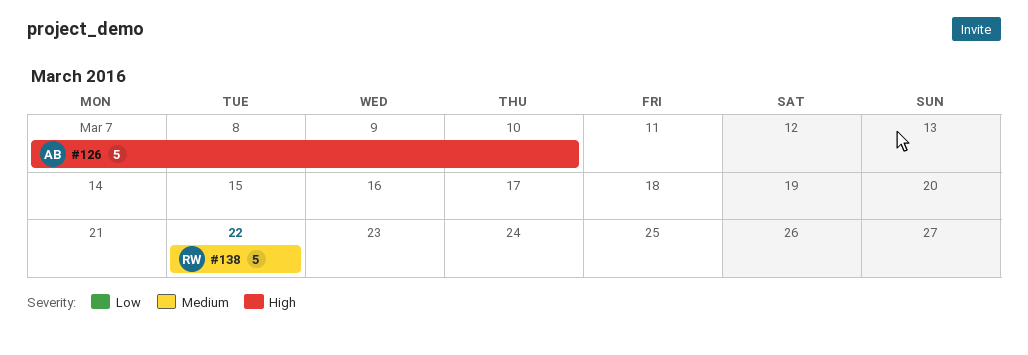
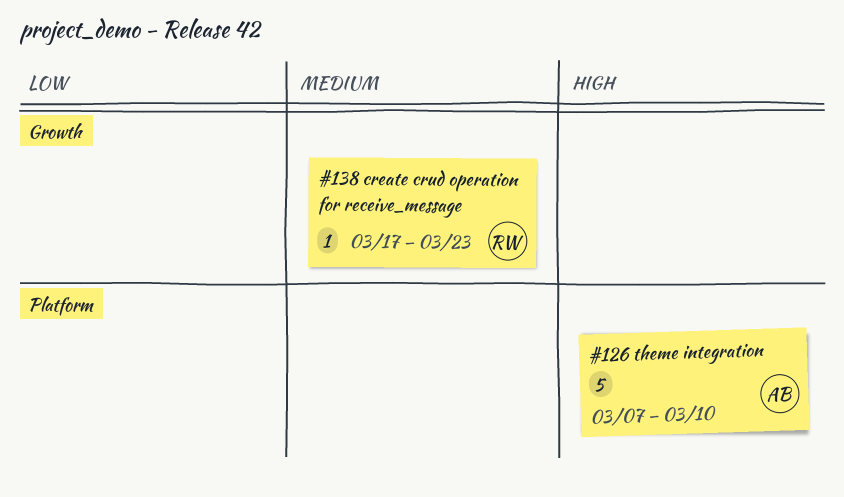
#138, estimate: 5 -> 1
#138, start: Mar 22 -> Mar 17
#138, due: Mar 22 -> Mar 23

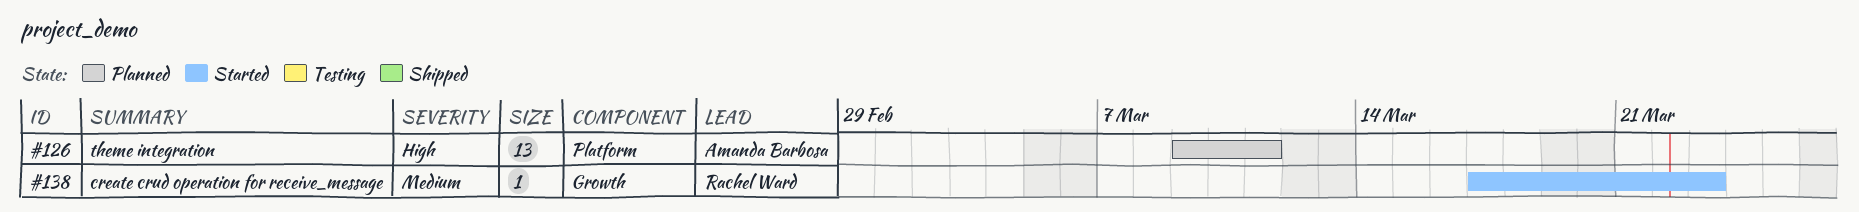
#126, estimate: 5 -> 13
#126, start: Mar 7 -> Mar 9
#126, due: Mar 10 -> Mar 11

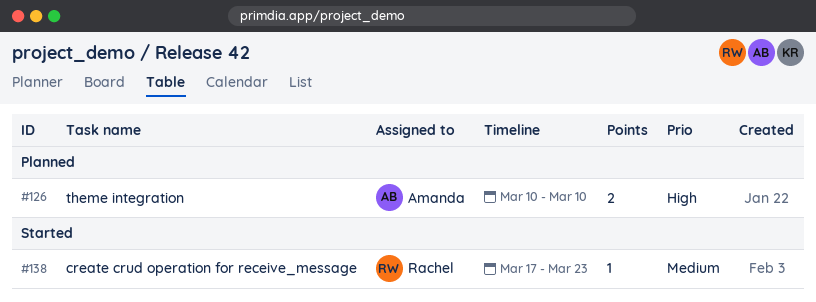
#126, estimate: 13 -> 2
#126, start: Mar 9 -> Mar 10
#126, due: Mar 11 -> Mar 10

